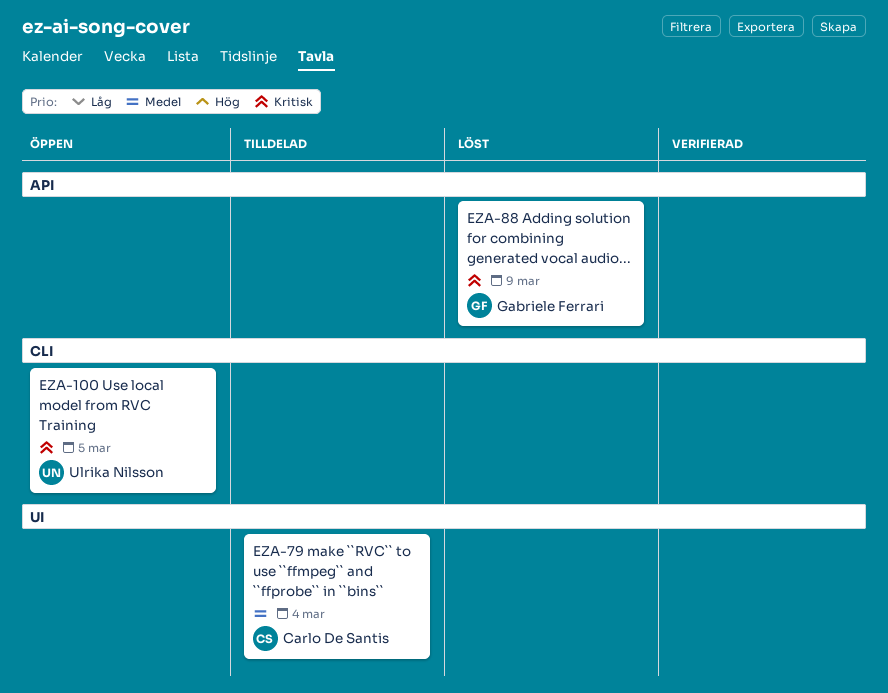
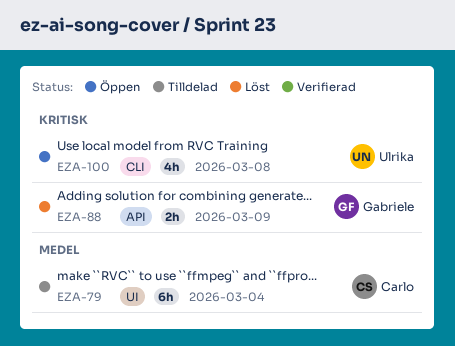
EZA-100, due: Mar 5 -> Mar 8

